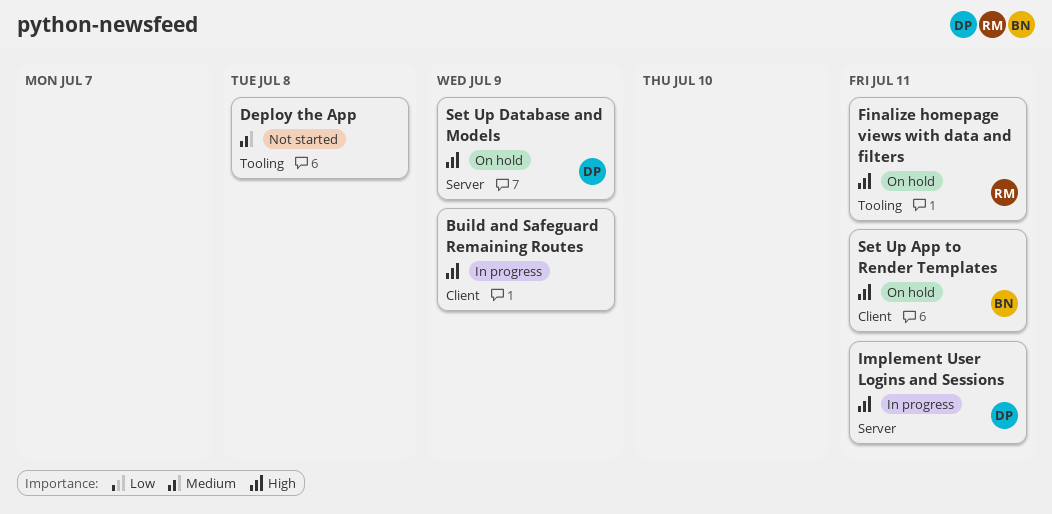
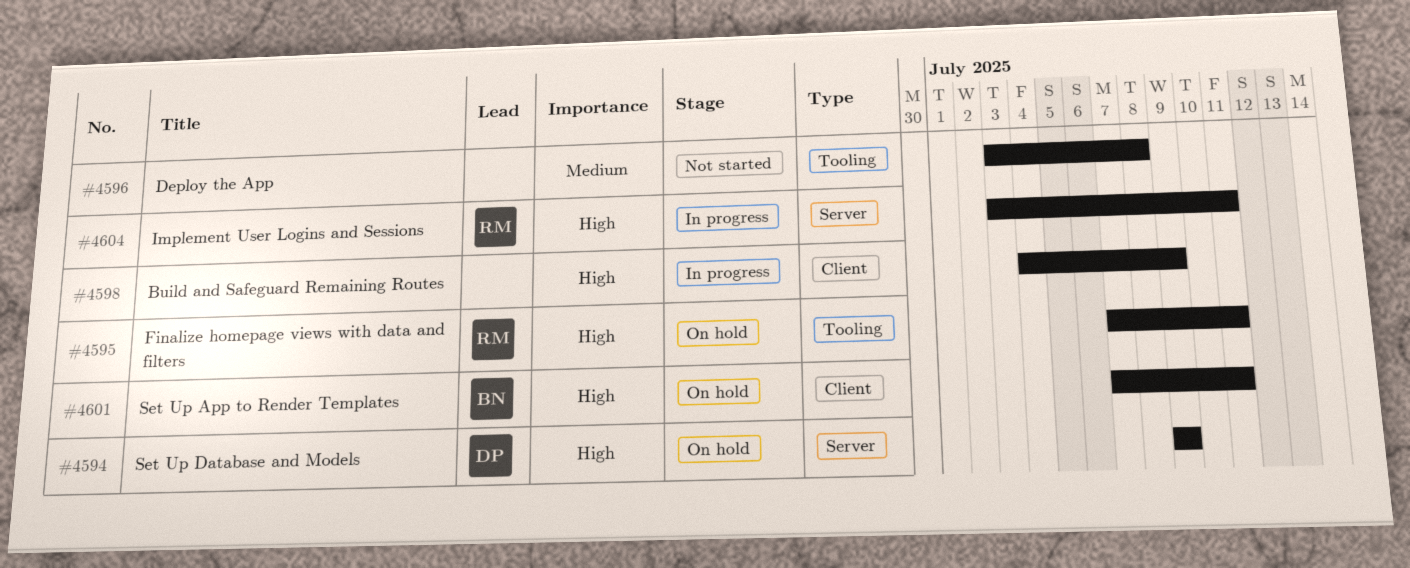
Implement User Logins and Sessions, owner: DP -> RM

